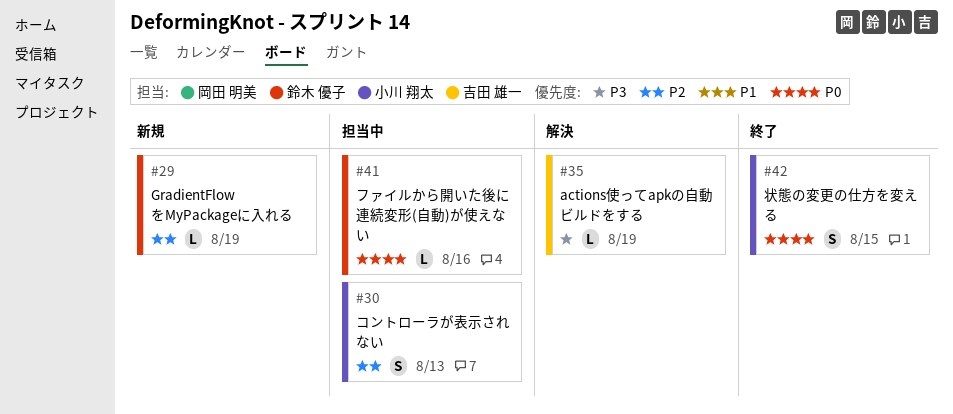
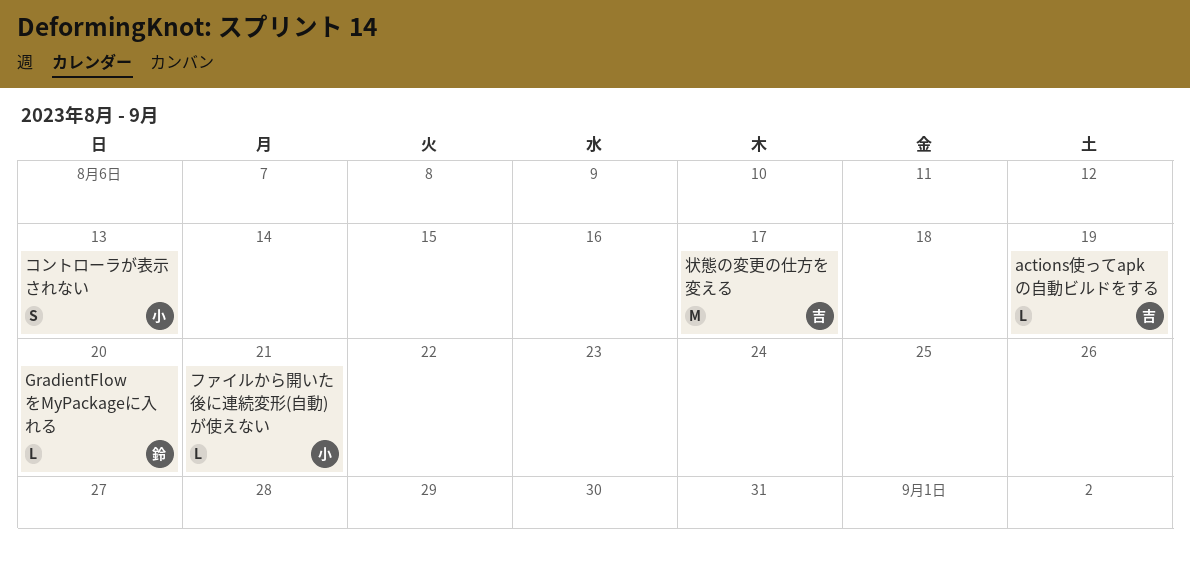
GradientFlowをMyPackageに入れる, due: Aug 19 -> Aug 20
ファイルから開いた後に連続変形(自動)が使えない, owner: 鈴木 優子 -> 小川 翔太
ファイルから開いた後に連続変形(自動)が使えない, due: Aug 16 -> Aug 21
状態の変更の仕方を変える, owner: 小川 翔太 -> 吉田 雄一
状態の変更の仕方を変える, estimate: S -> M
状態の変更の仕方を変える, due: Aug 15 -> Aug 17

